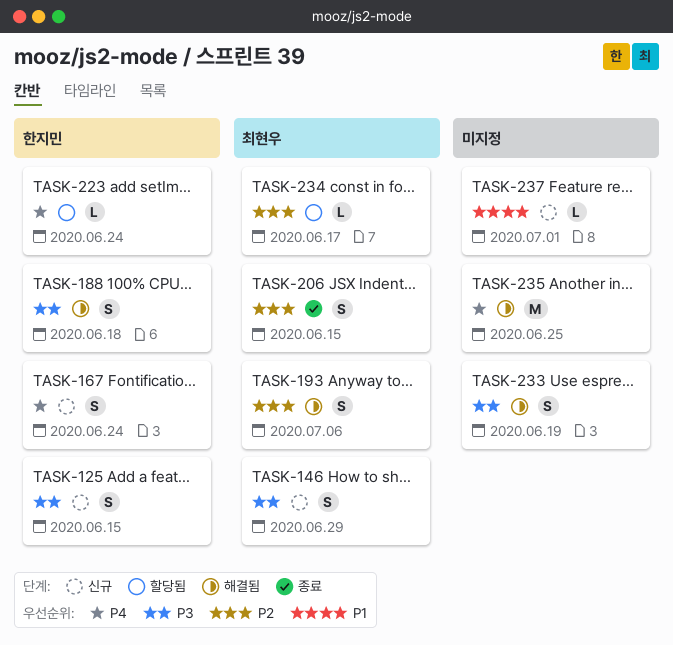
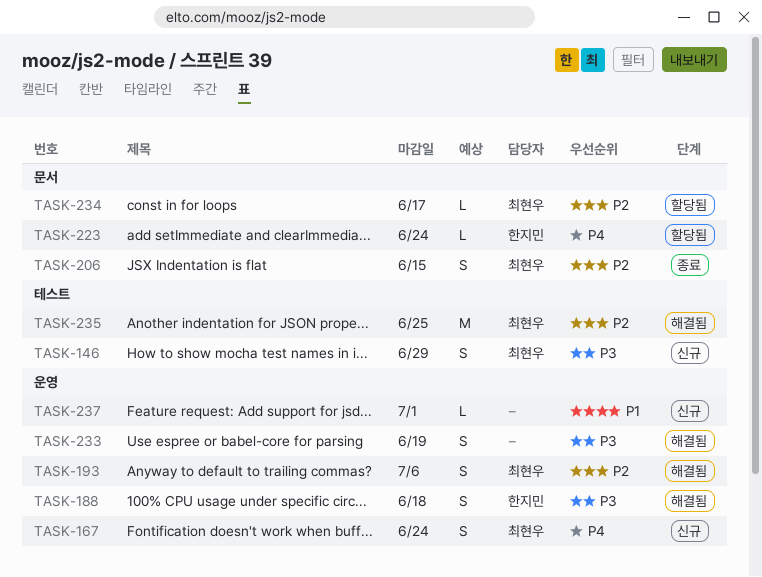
TASK-125: present -> none
TASK-167, owner: 한지민 -> 최현우
TASK-235, owner: none -> 최현우
TASK-235, priority: P4 -> P2

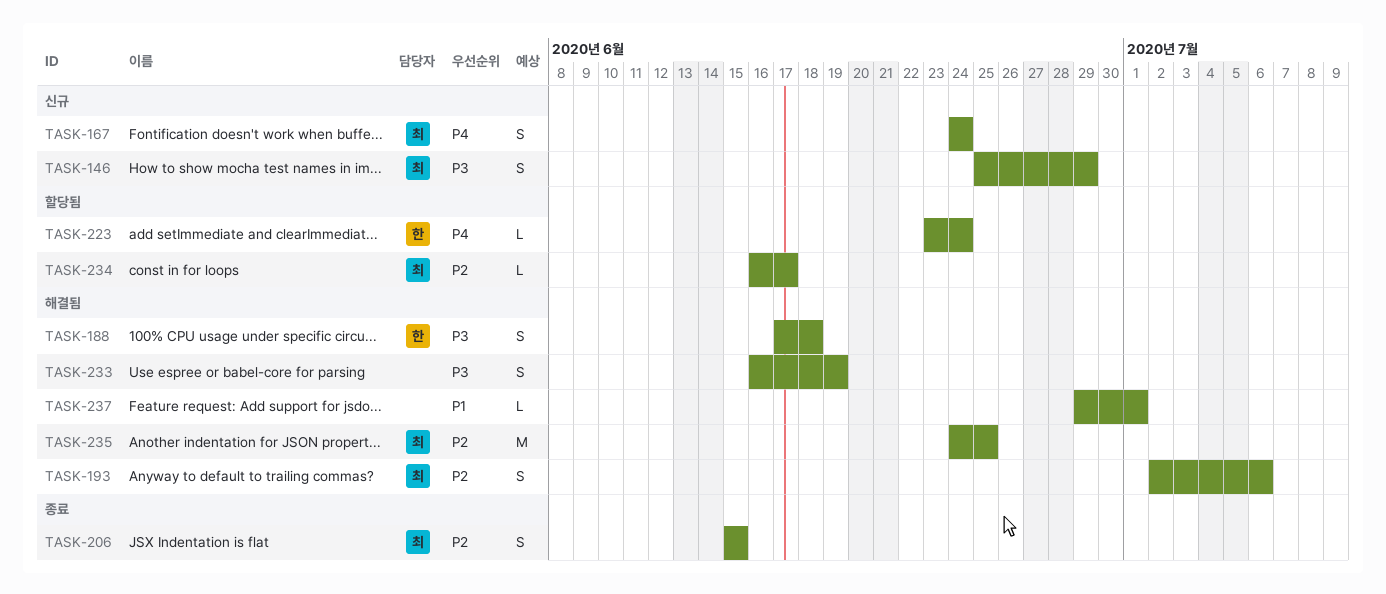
TASK-237, status: 신규 -> 해결됨

